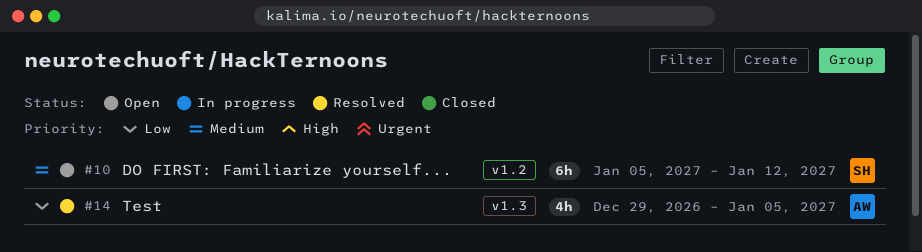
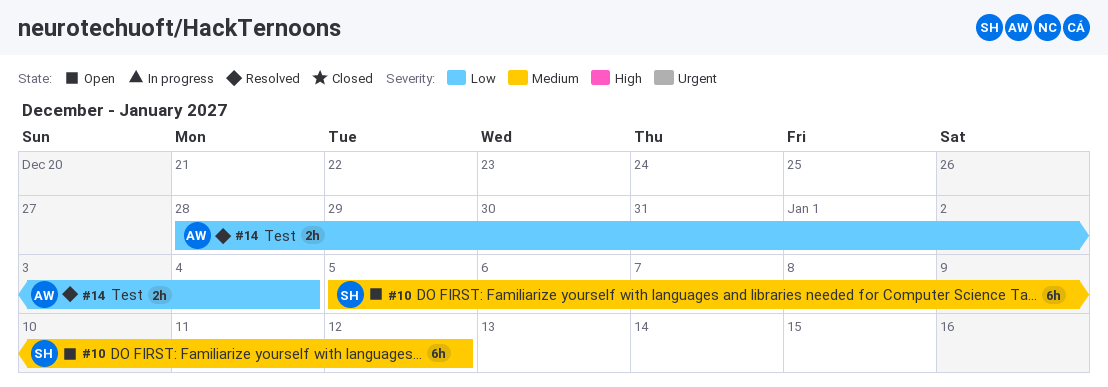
#14, estimate: 4h -> 2h
#14, start: Dec 29 -> Dec 28
#14, due: Jan 5 -> Jan 4

